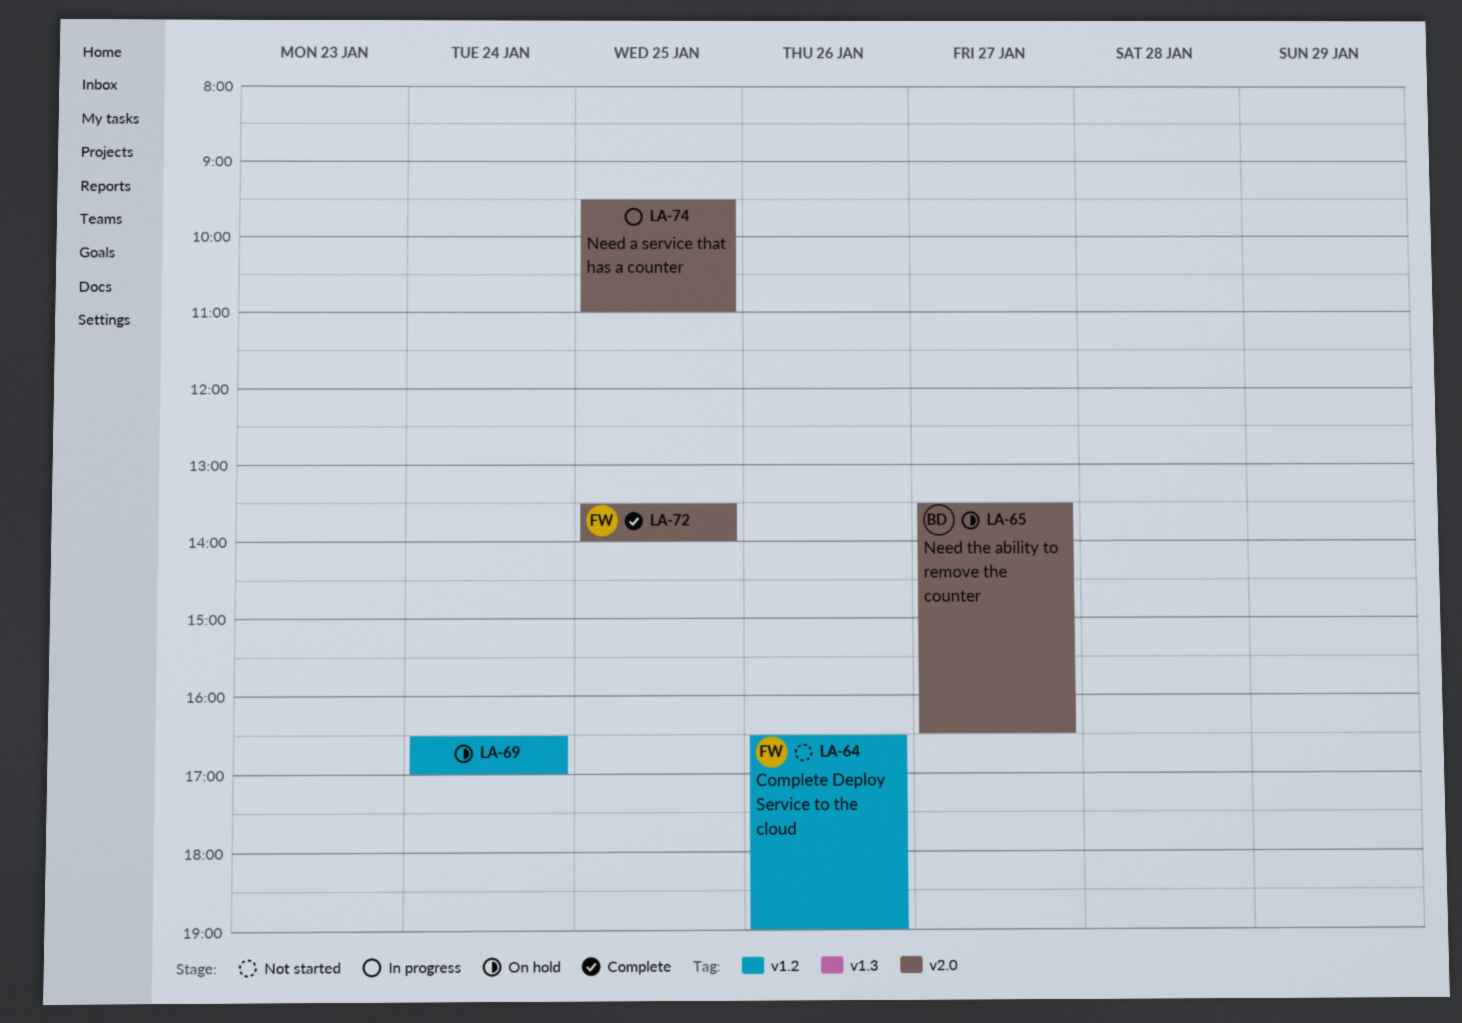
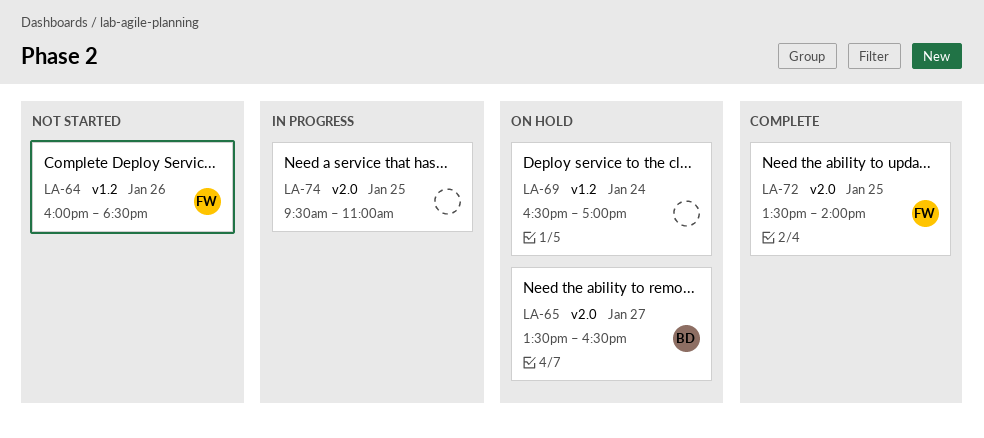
LA-64, begins: 16:30 -> 16:00
LA-64, ends: 19:00 -> 18:30

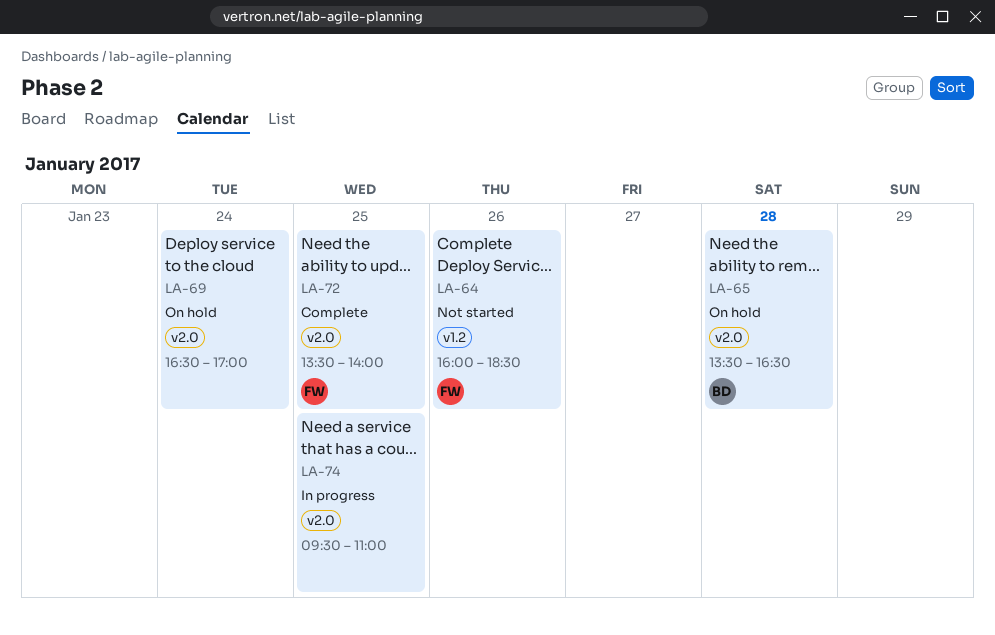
LA-65, day: Jan 27 -> Jan 28
LA-69, label: v1.2 -> v2.0

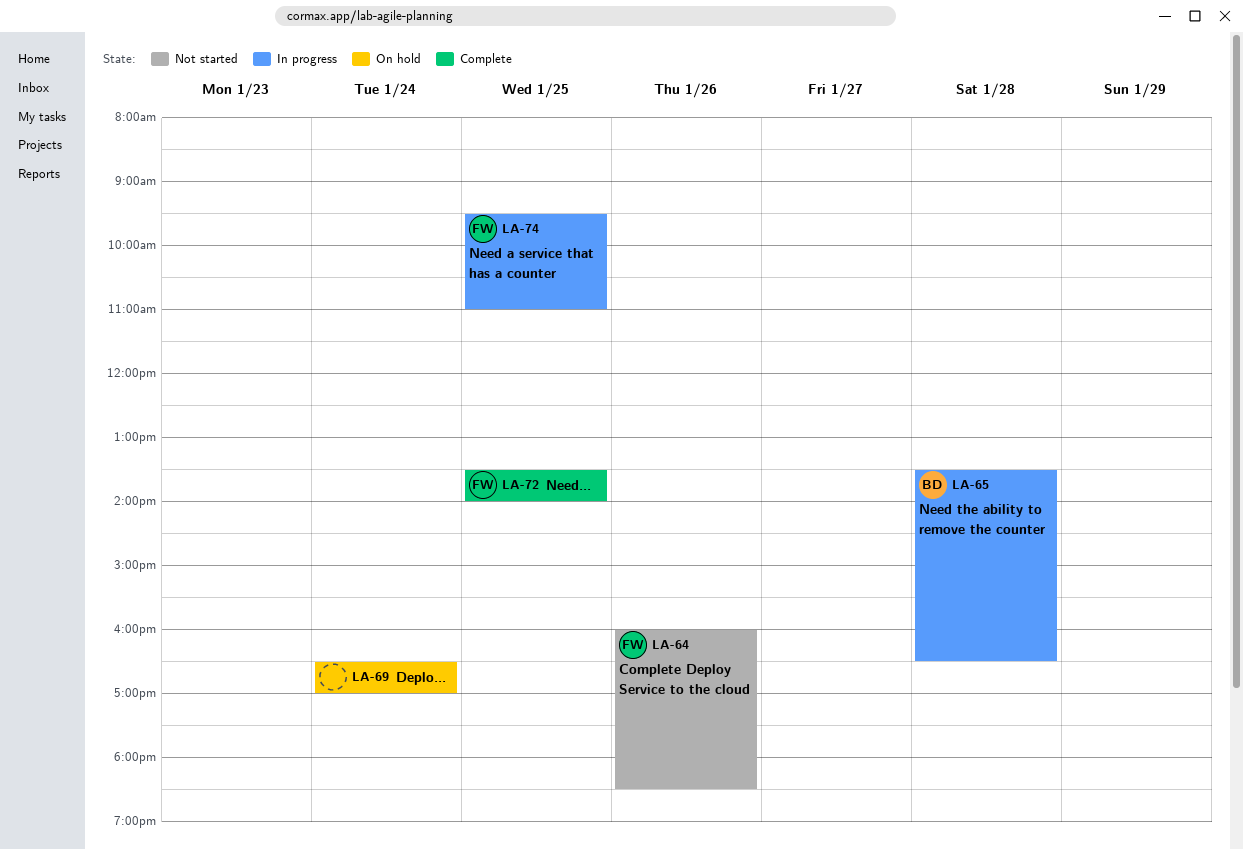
LA-65, status: On hold -> In progress
LA-74, owner: none -> FW

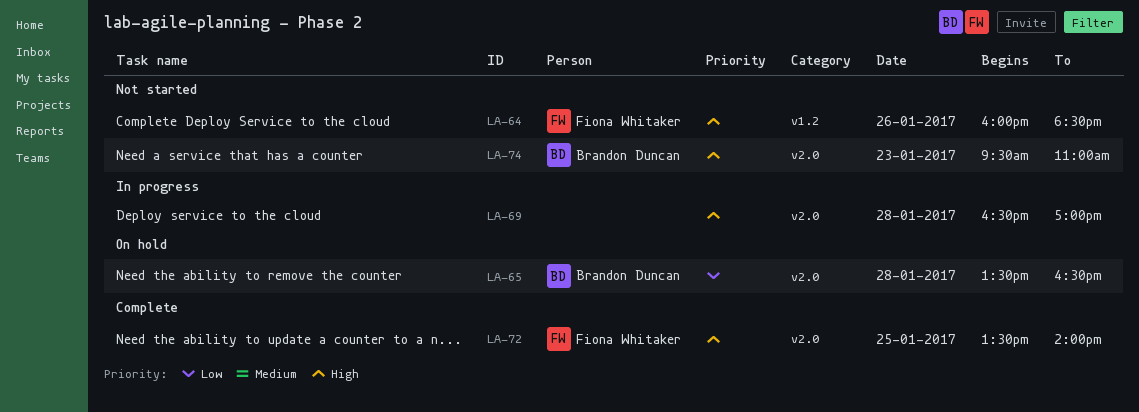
LA-65, status: In progress -> On hold
LA-69, status: On hold -> In progress
LA-69, day: Jan 24 -> Jan 28
LA-74, status: In progress -> Not started
LA-74, owner: Fiona Whitaker -> Brandon Duncan
LA-74, day: Jan 25 -> Jan 23

